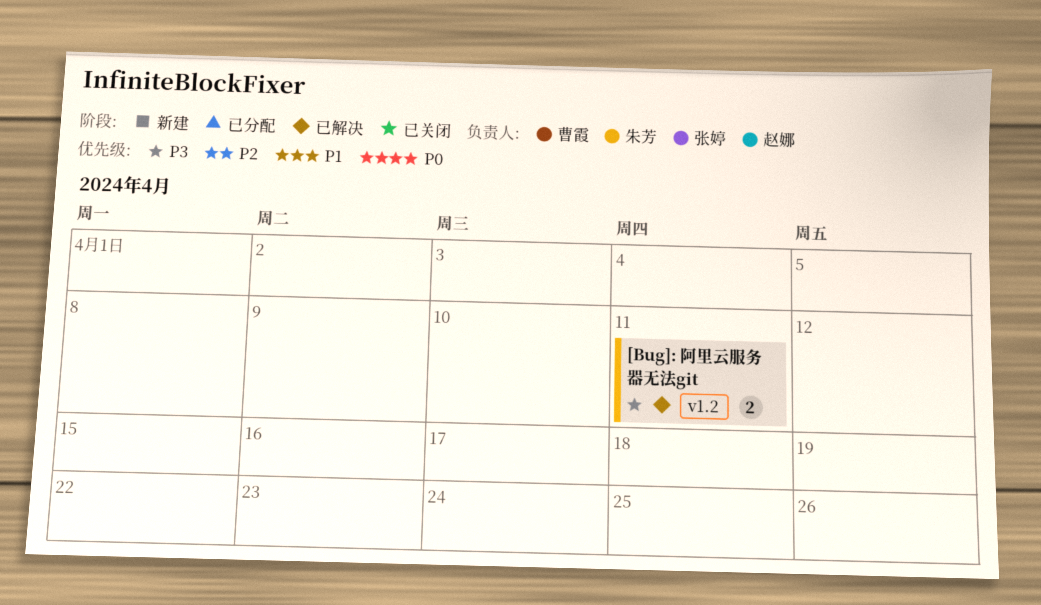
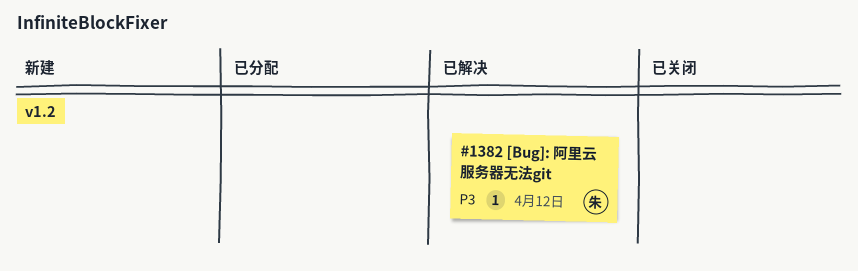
[Bug]: 阿里云服务器无法git, estimate: 2 -> 1
[Bug]: 阿里云服务器无法git, due: Apr 11 -> Apr 12

